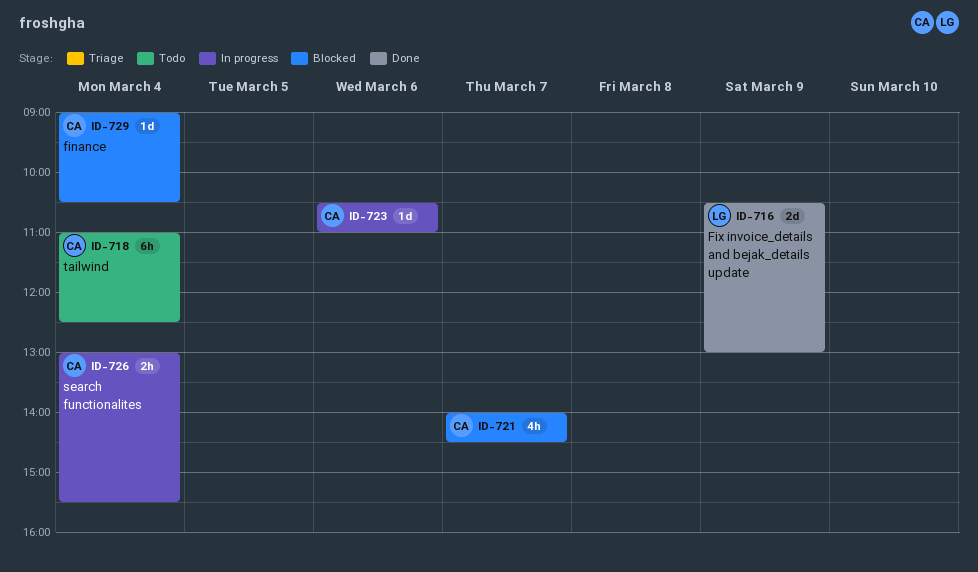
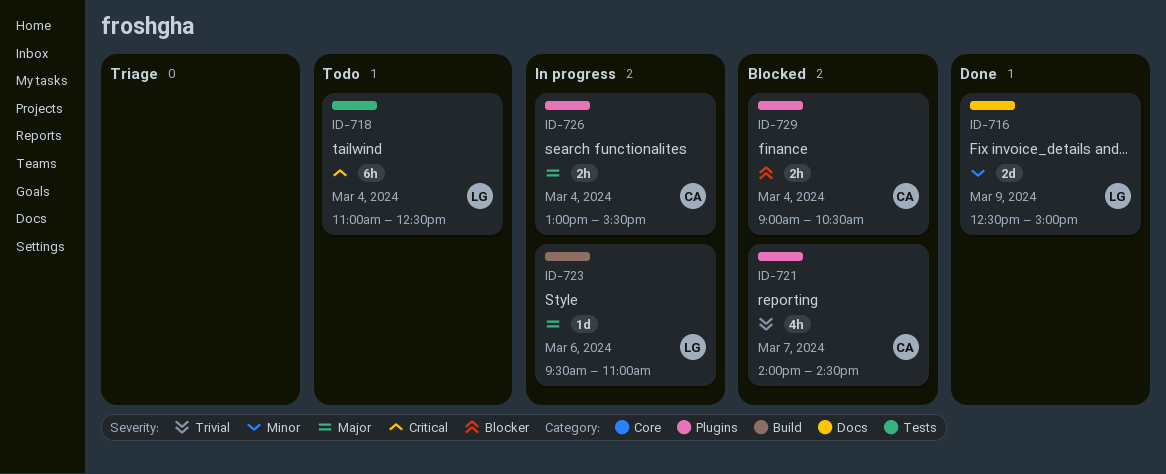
ID-716, begins: 10:30 -> 12:30
ID-716, ends: 13:00 -> 15:00
ID-718, owner: CA -> LG
ID-723, owner: CA -> LG
ID-723, begins: 10:30 -> 09:30
ID-729, estimate: 1d -> 2h

